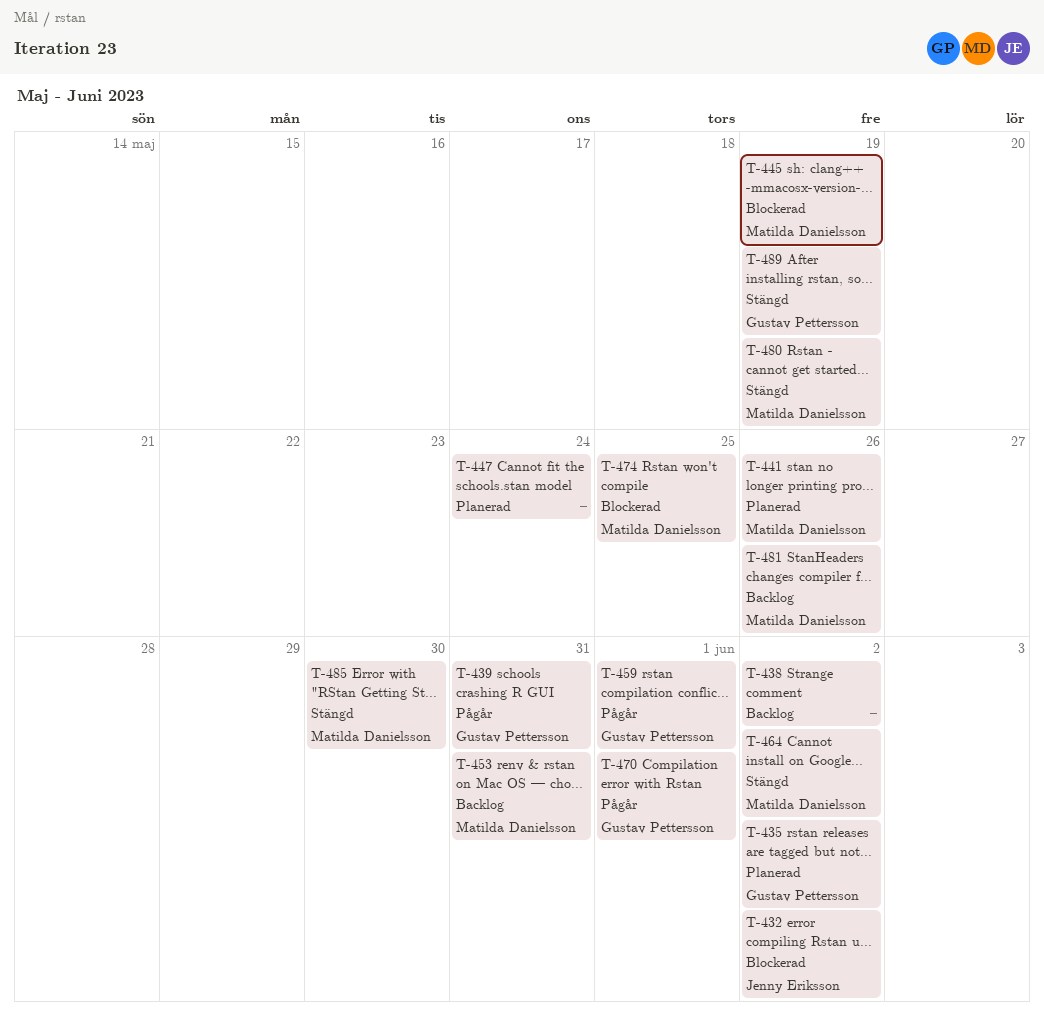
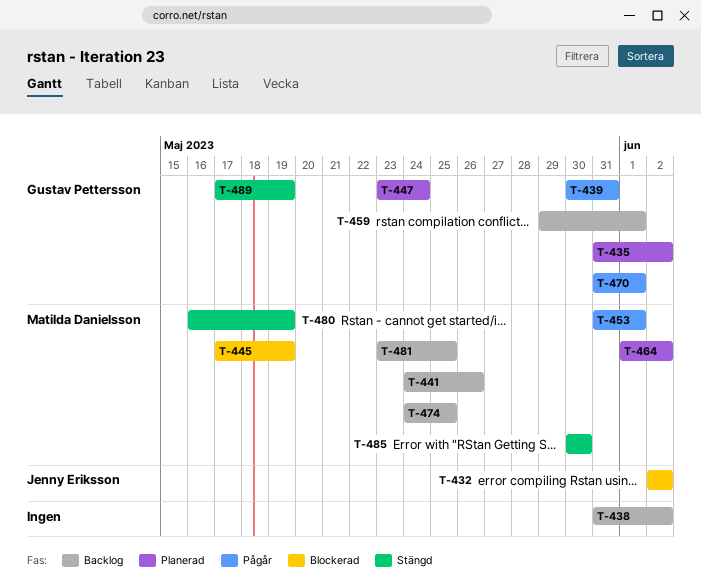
T-441, status: Planerad -> Backlog
T-447, owner: none -> Gustav Pettersson
T-453, status: Backlog -> Pågår
T-453, due: May 31 -> Jun 1
T-459, status: Pågår -> Backlog
T-464, status: Stängd -> Planerad
T-474, status: Blockerad -> Backlog
T-481, due: May 26 -> May 25

